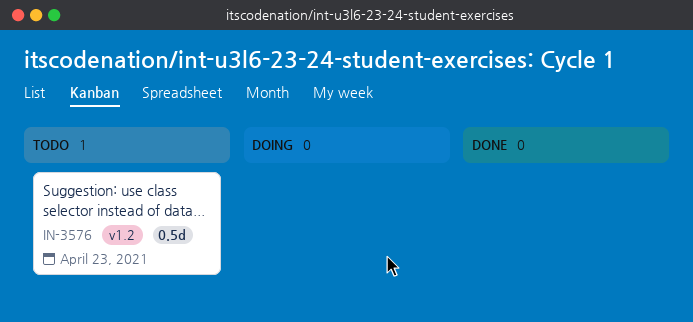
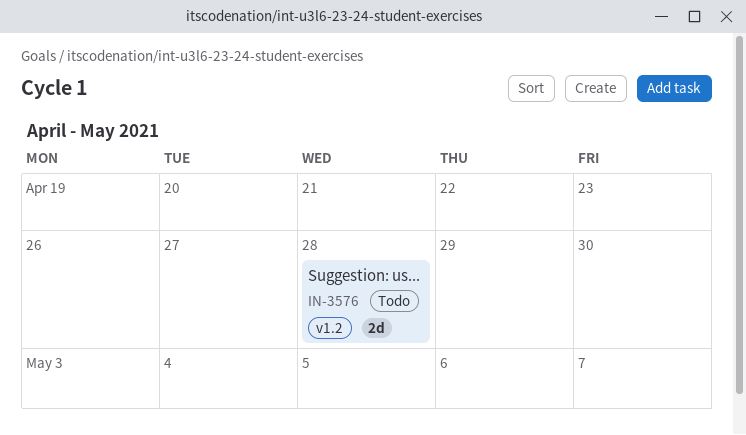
IN-3576, estimate: 0.5d -> 2d
IN-3576, due: Apr 23 -> Apr 28

